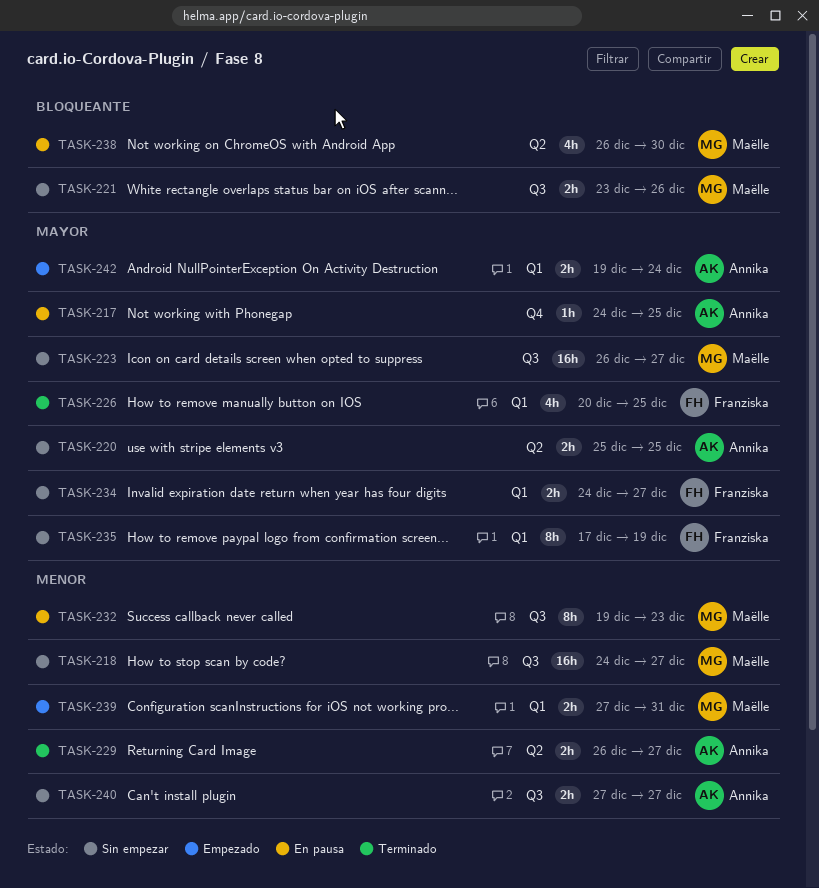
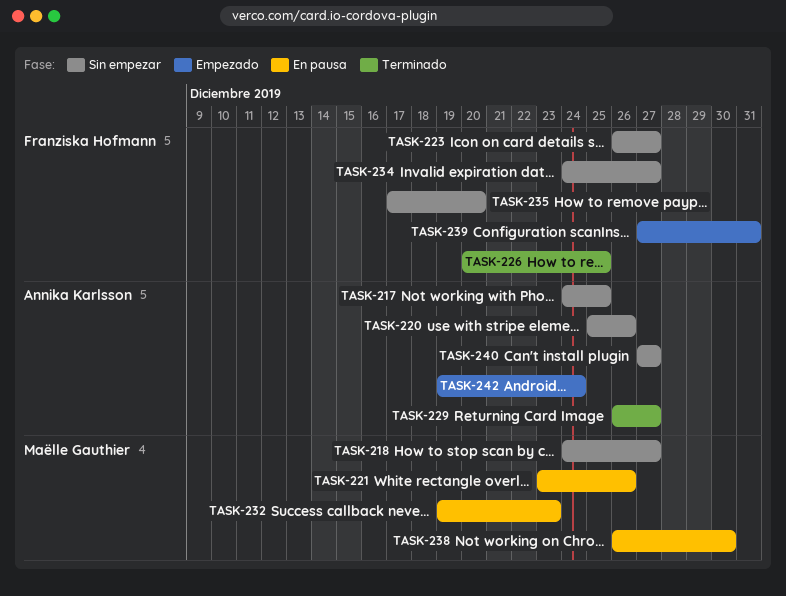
TASK-217, status: En pausa -> Sin empezar
TASK-220, due: Dec 25 -> Dec 26
TASK-221, status: Sin empezar -> En pausa
TASK-223, owner: Maëlle Gauthier -> Franziska Hofmann
TASK-235, due: Dec 19 -> Dec 20
TASK-239, owner: Maëlle Gauthier -> Franziska Hofmann

